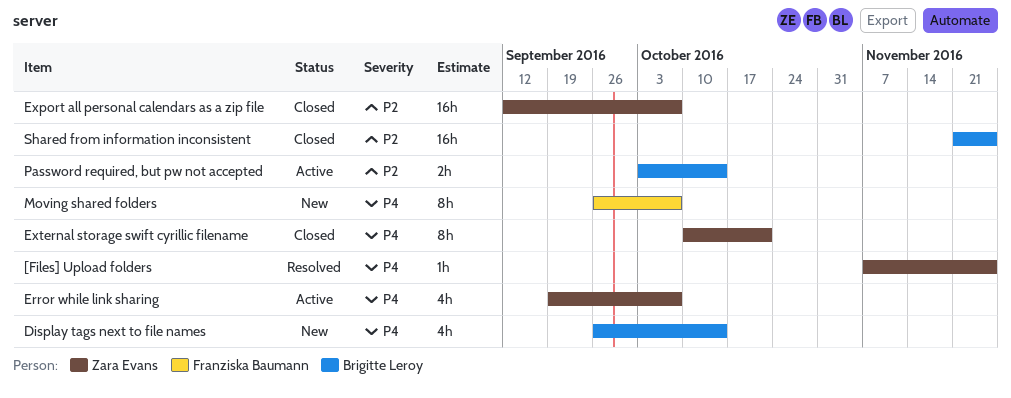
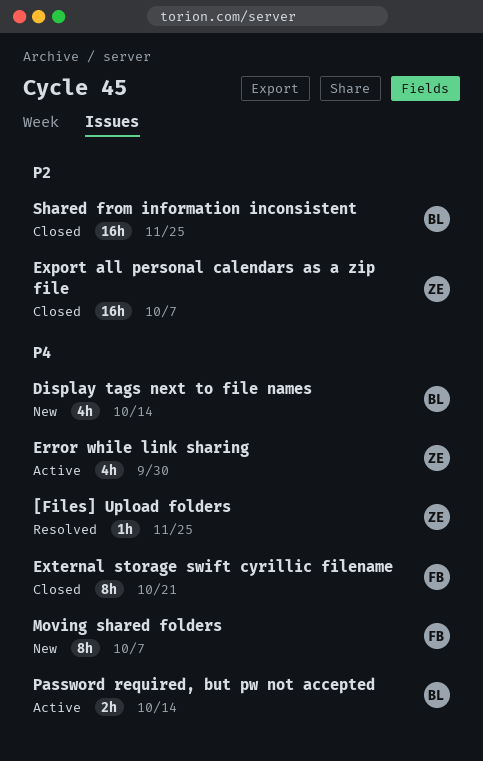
Error while link sharing, due: Oct 7 -> Sep 30
External storage swift cyrillic filename, owner: Zara Evans -> Franziska Baumann
Password required, but pw not accepted, priority: P2 -> P4

